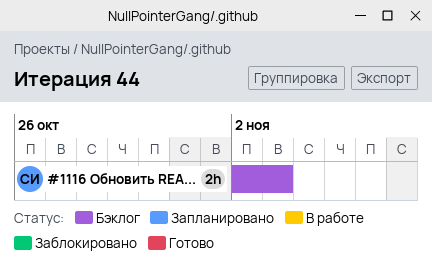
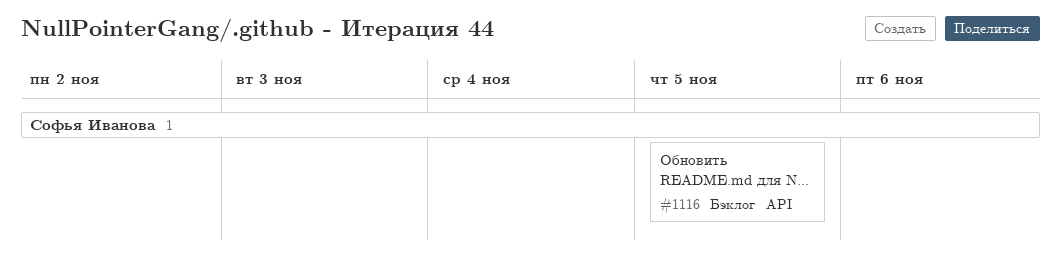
#1116, due: Nov 3 -> Nov 5

